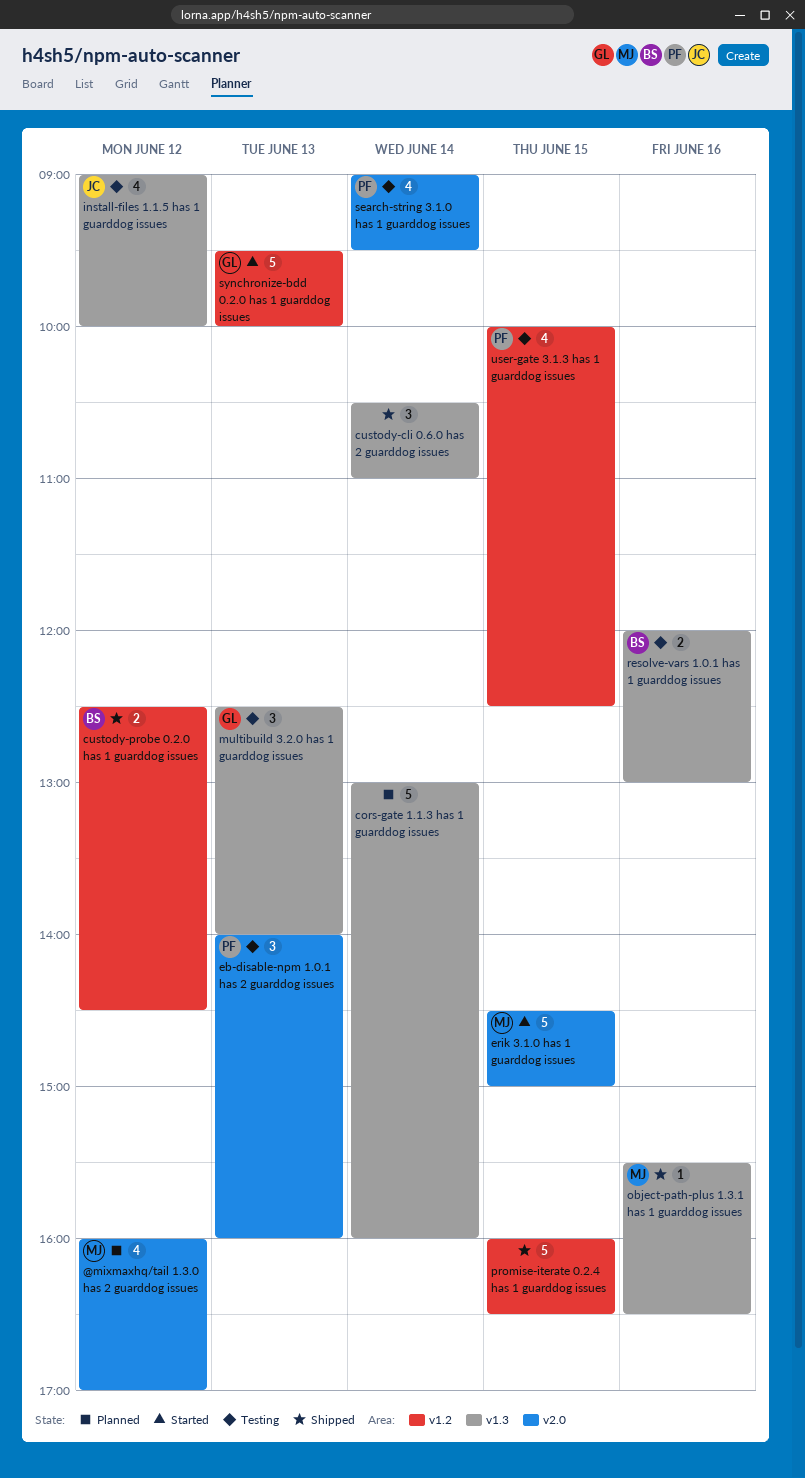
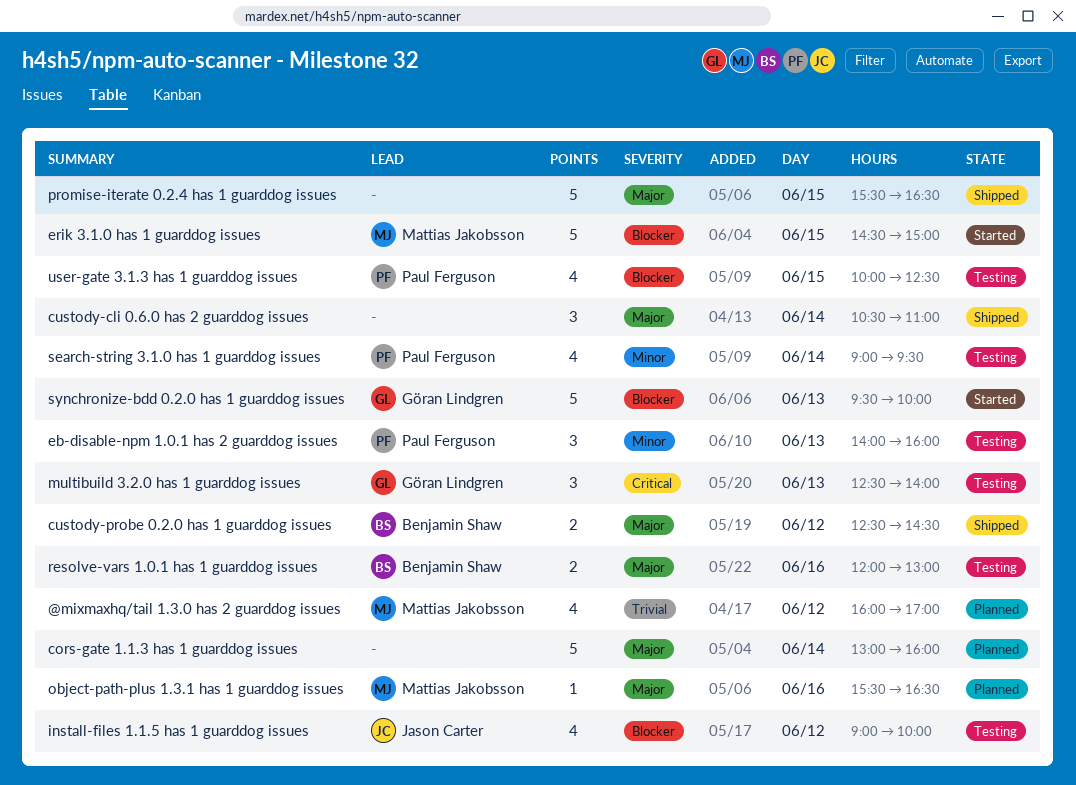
object-path-plus 1.3.1 has 1 guarddog issues, status: Shipped -> Planned
promise-iterate 0.2.4 has 1 guarddog issues, begins: 16:00 -> 15:30

